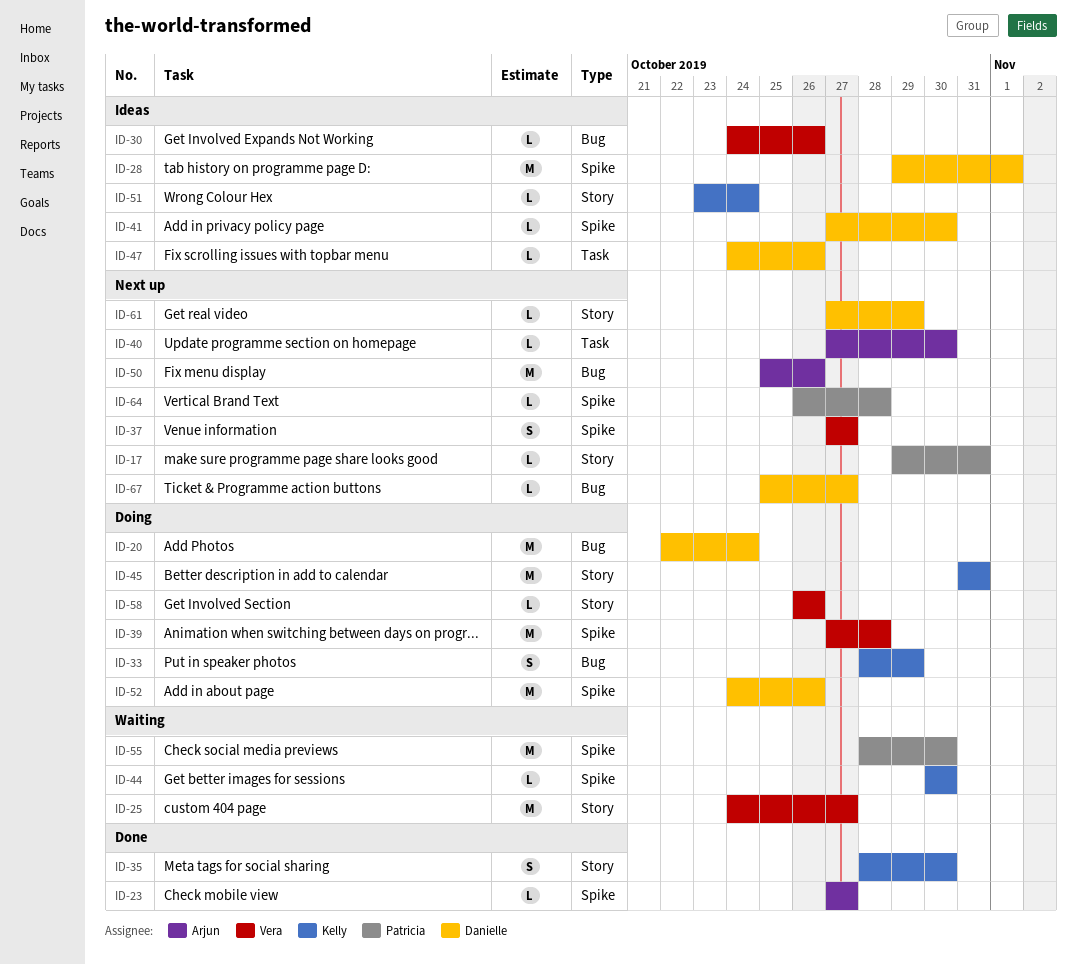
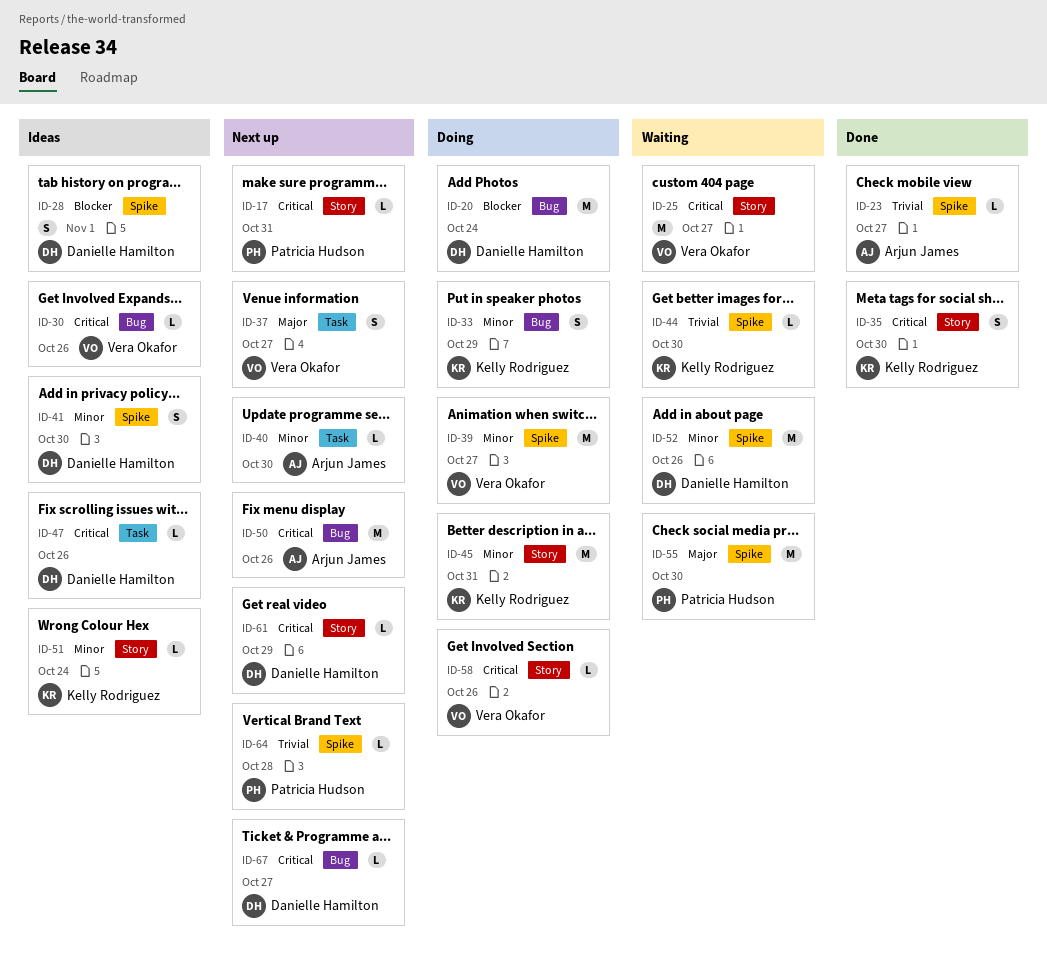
ID-28, estimate: M -> S
ID-37, label: Spike -> Task
ID-39, due: Oct 28 -> Oct 27
ID-41, estimate: L -> S
ID-52, status: Doing -> Waiting

